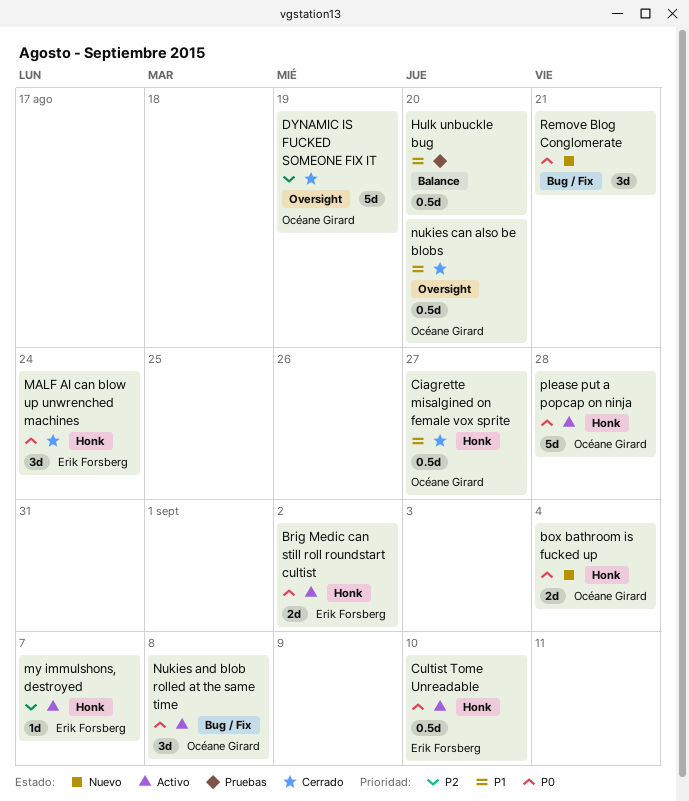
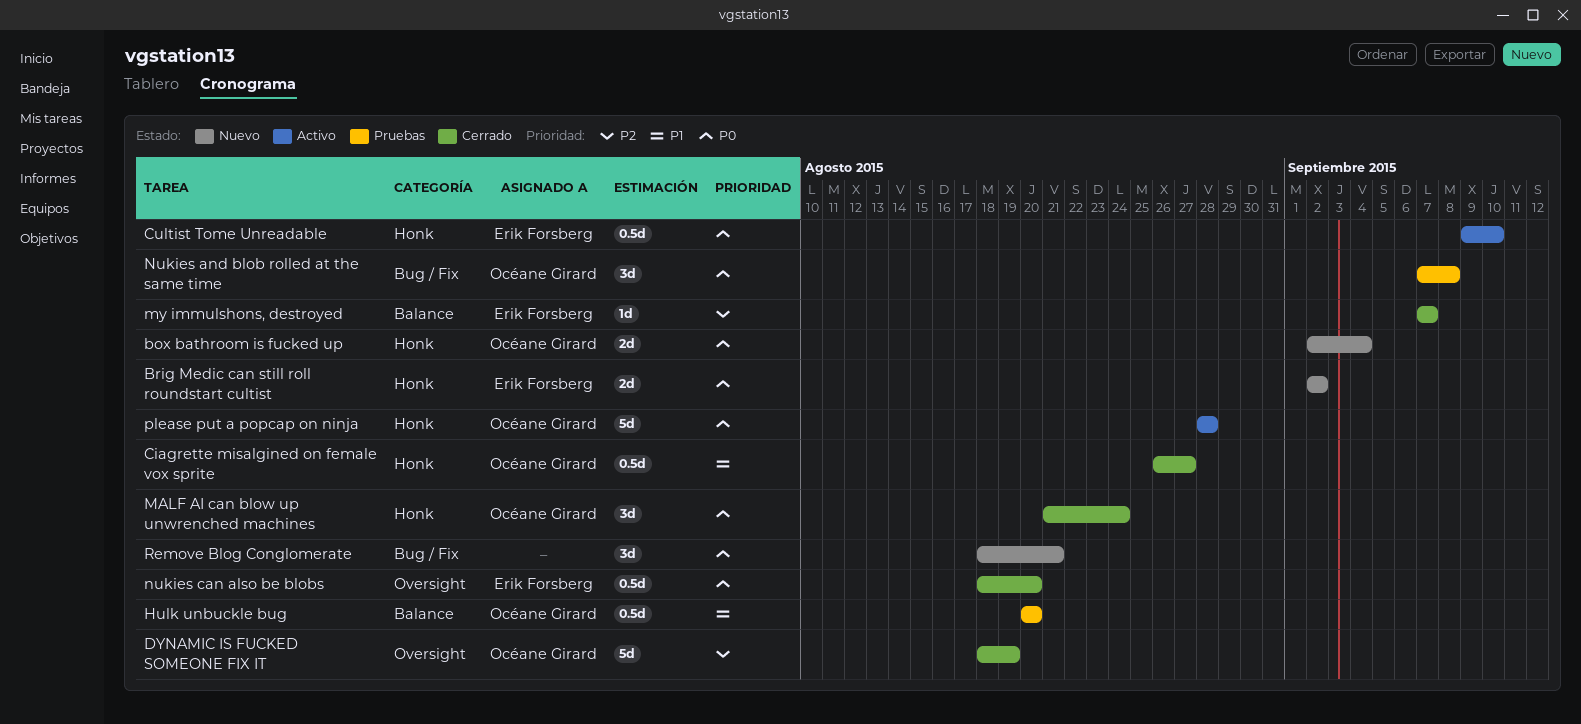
Brig Medic can still roll roundstart cultist, status: Activo -> Nuevo
Hulk unbuckle bug, owner: none -> Océane Girard
MALF AI can blow up unwrenched machines, owner: Erik Forsberg -> Océane Girard
my immulshons, destroyed, status: Activo -> Cerrado
my immulshons, destroyed, label: Honk -> Balance
Nukies and blob rolled at the same time, status: Activo -> Pruebas
nukies can also be blobs, owner: Océane Girard -> Erik Forsberg
nukies can also be blobs, priority: P1 -> P0

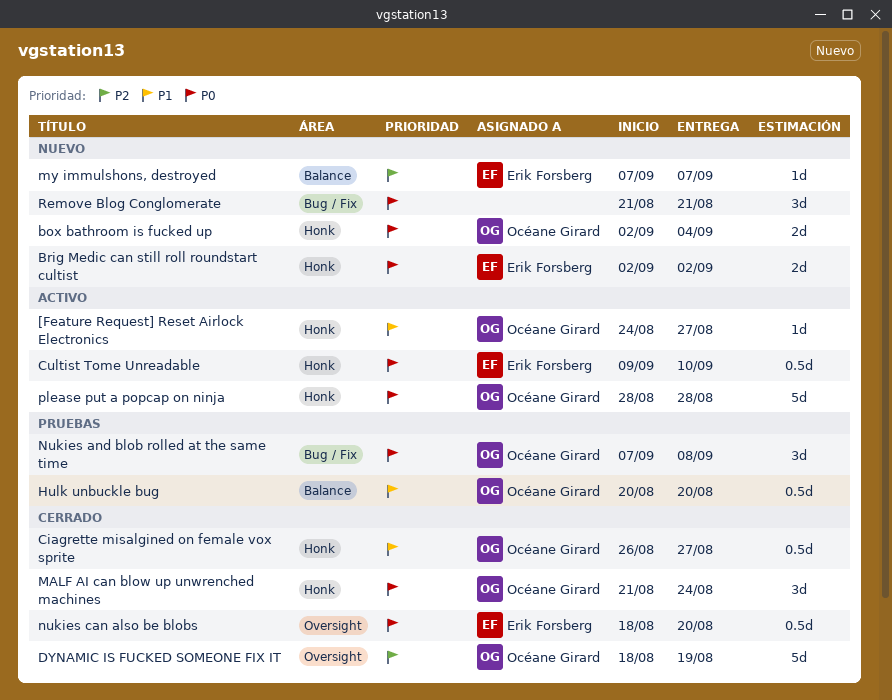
[Feature Request] Reset Airlock Electronics: none -> present
my immulshons, destroyed, status: Cerrado -> Nuevo
Remove Blog Conglomerate, start: Aug 18 -> Aug 21

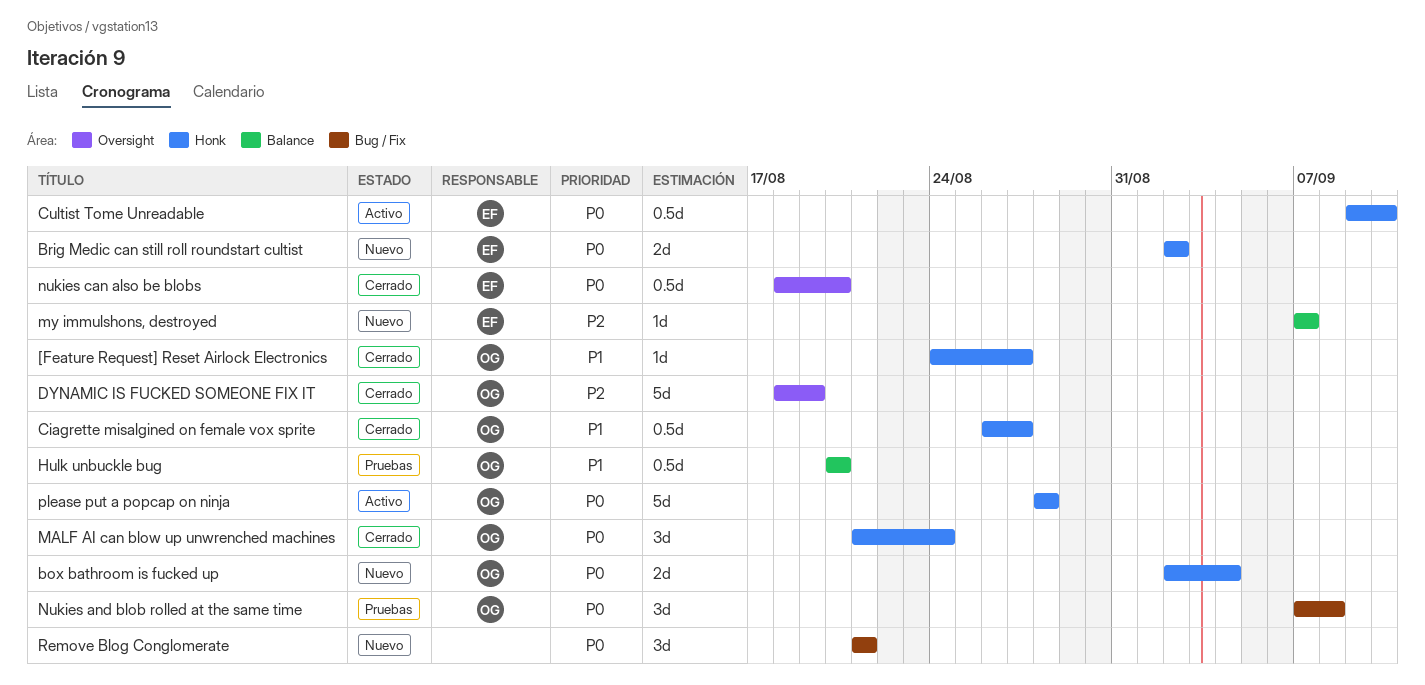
[Feature Request] Reset Airlock Electronics, status: Activo -> Cerrado

